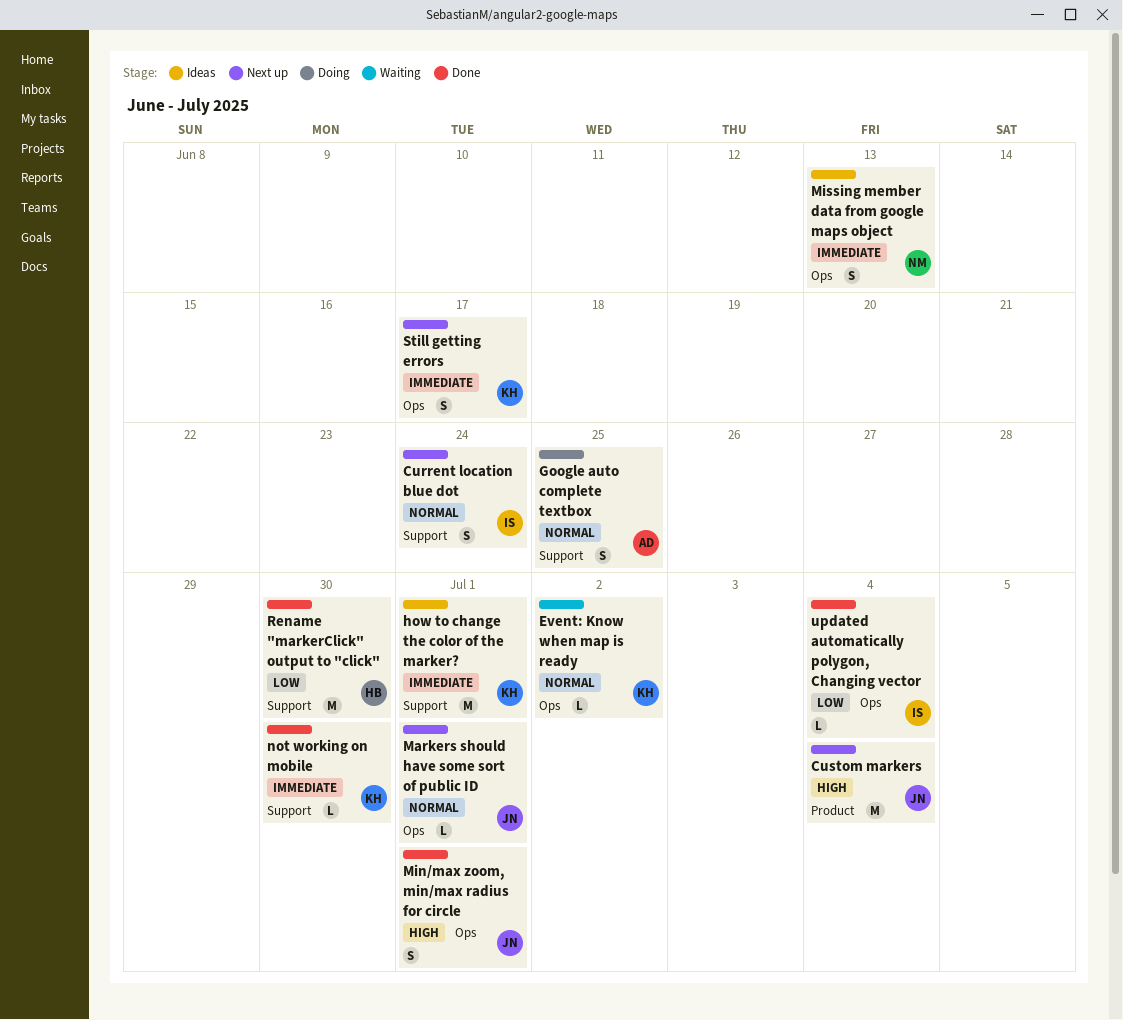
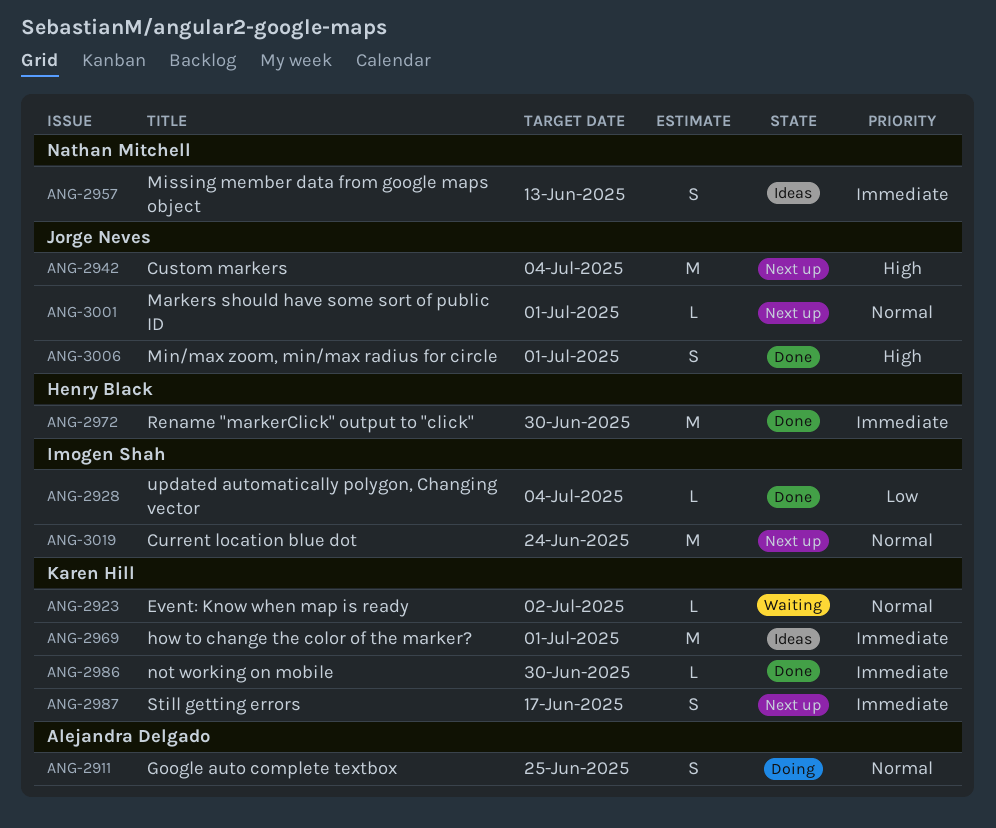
Current location blue dot, estimate: S -> M
Rename "markerClick" output to "click", priority: Low -> Immediate

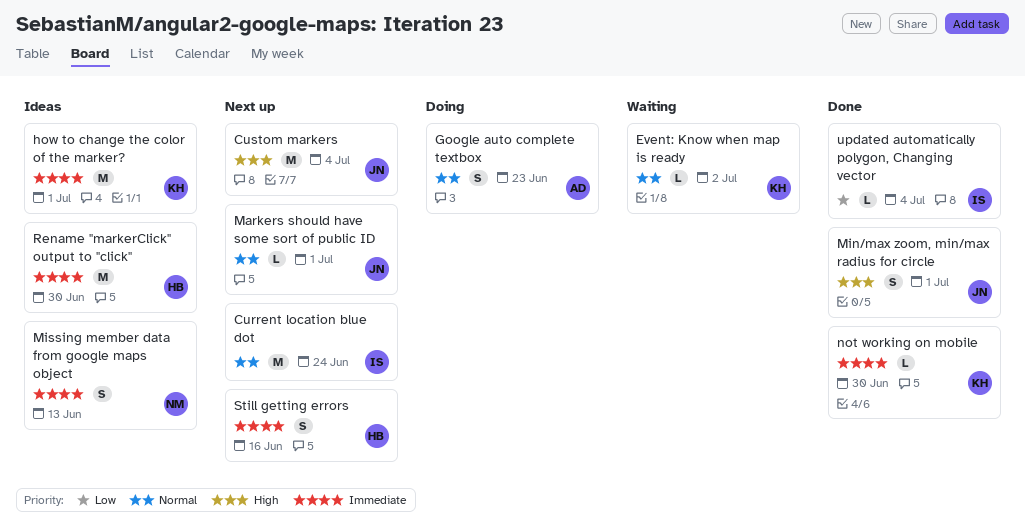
Google auto complete textbox, due: Jun 25 -> Jun 23
Rename "markerClick" output to "click", status: Done -> Ideas
Still getting errors, owner: Karen Hill -> Henry Black
Still getting errors, due: Jun 17 -> Jun 16

